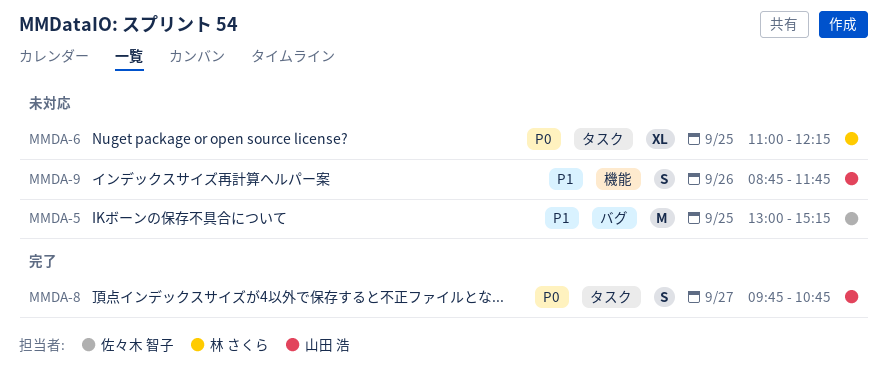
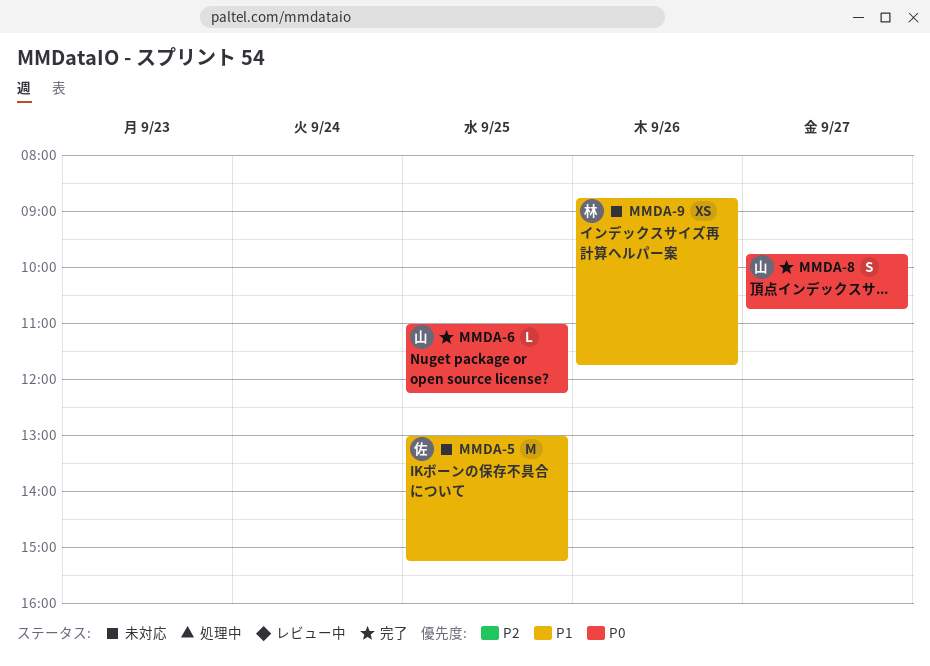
MMDA-6, status: 未対応 -> 完了
MMDA-6, owner: 林 さくら -> 山田 浩
MMDA-6, estimate: XL -> L
MMDA-9, owner: 山田 浩 -> 林 さくら
MMDA-9, estimate: S -> XS

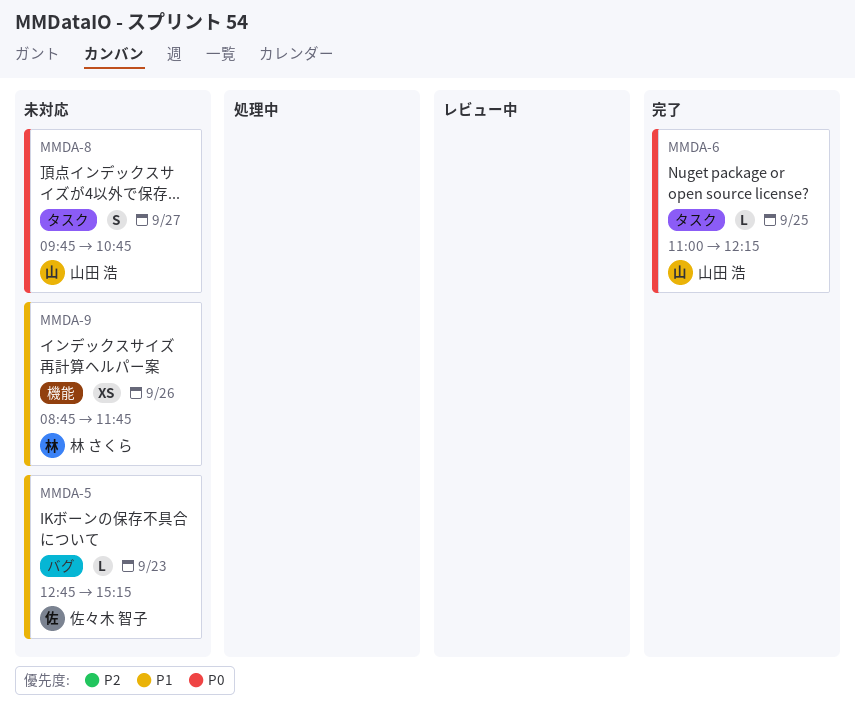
MMDA-5, estimate: M -> L
MMDA-5, day: Sep 25 -> Sep 23
MMDA-5, begins: 13:00 -> 12:45
MMDA-8, status: 完了 -> 未対応

